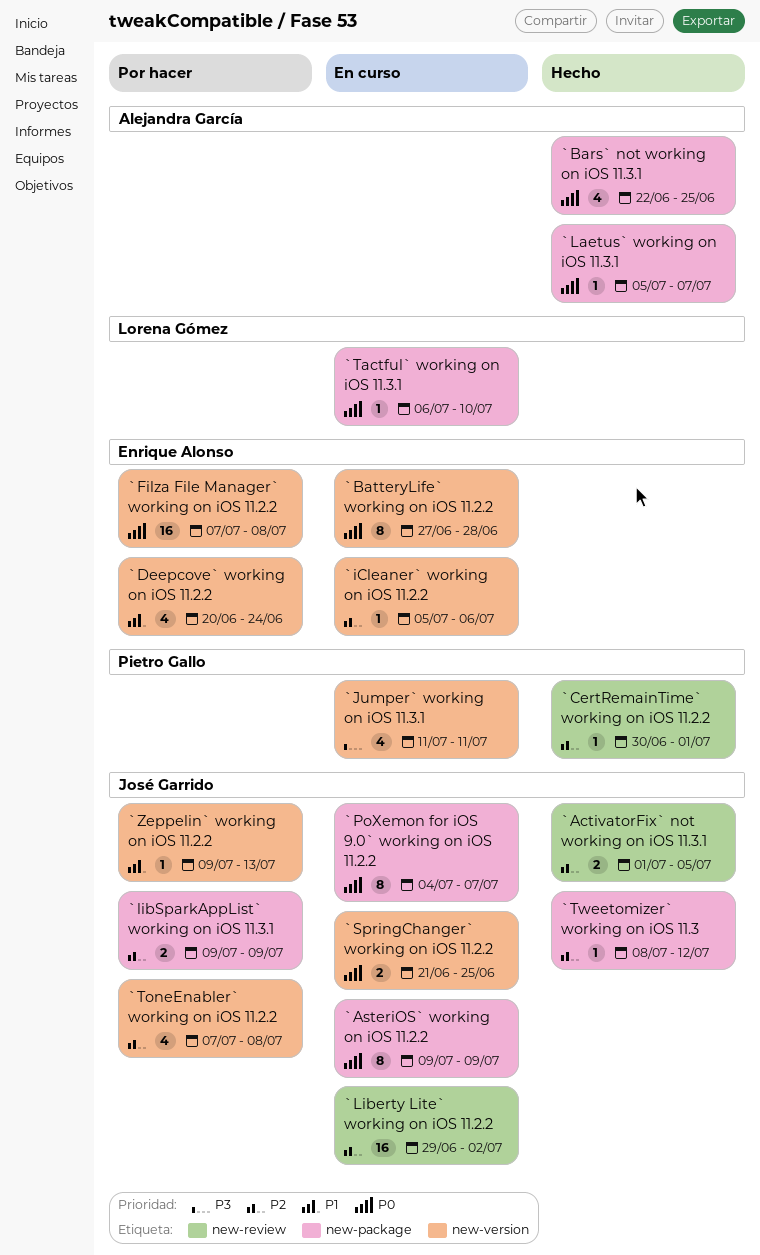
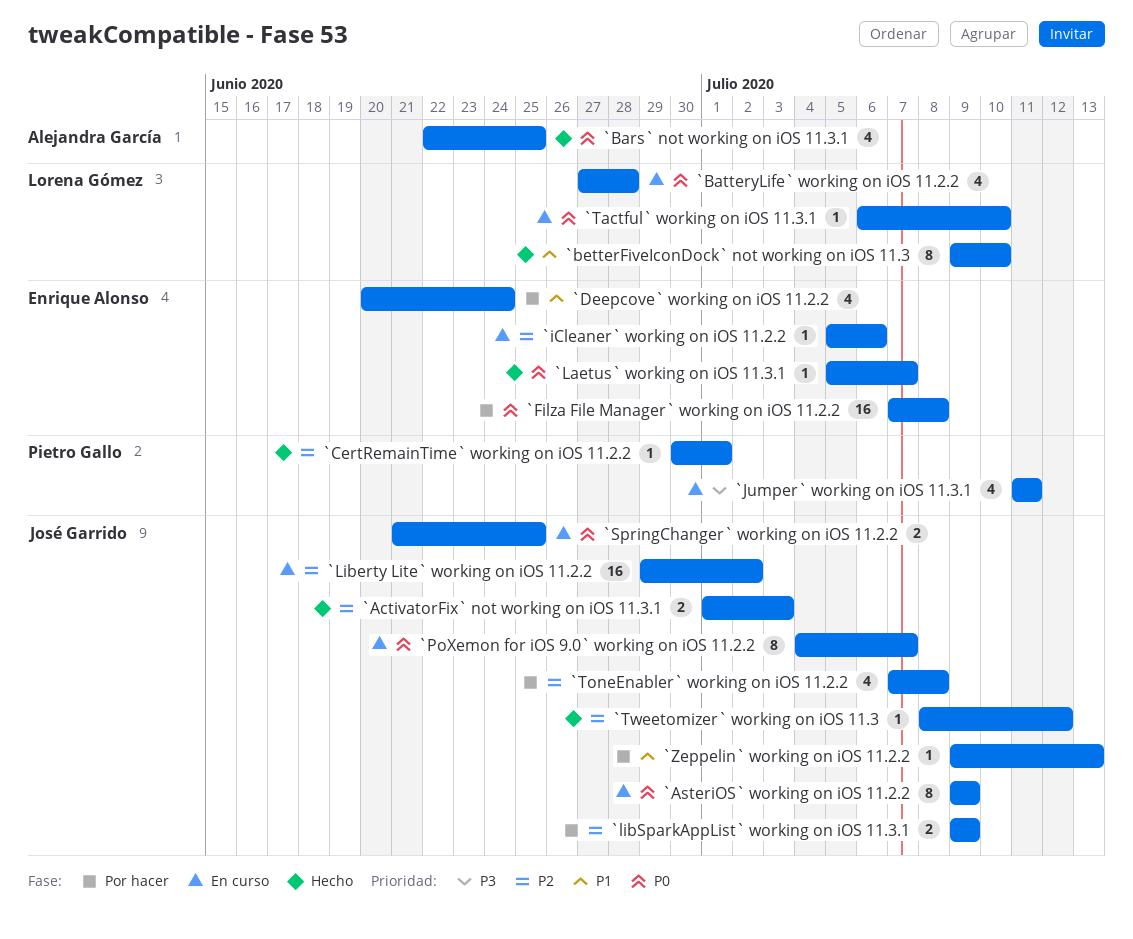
`ActivatorFix` not working on iOS 11.3.1, due: Jul 5 -> Jul 3
`BatteryLife` working on iOS 11.2.2, owner: Enrique Alonso -> Lorena Gómez
`BatteryLife` working on iOS 11.2.2, estimate: 8 -> 4
`betterFiveIconDock` not working on iOS 11.3: none -> present
`Laetus` working on iOS 11.3.1, owner: Alejandra García -> Enrique Alonso

